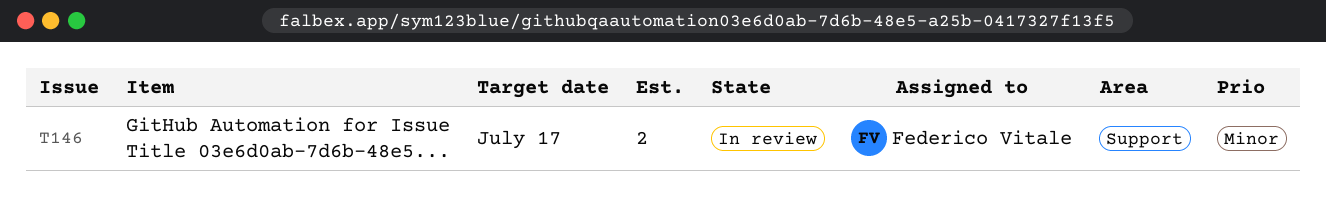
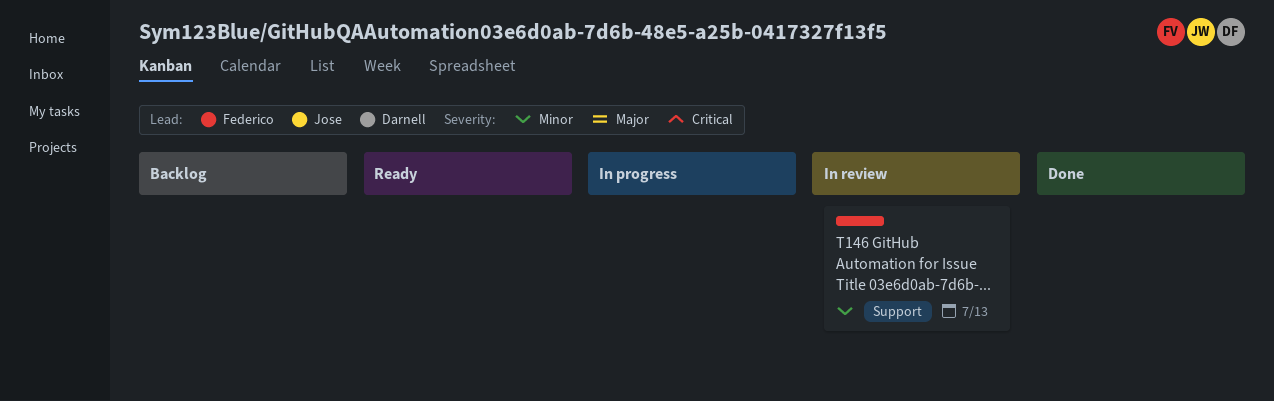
T146, due: Jul 17 -> Jul 13

